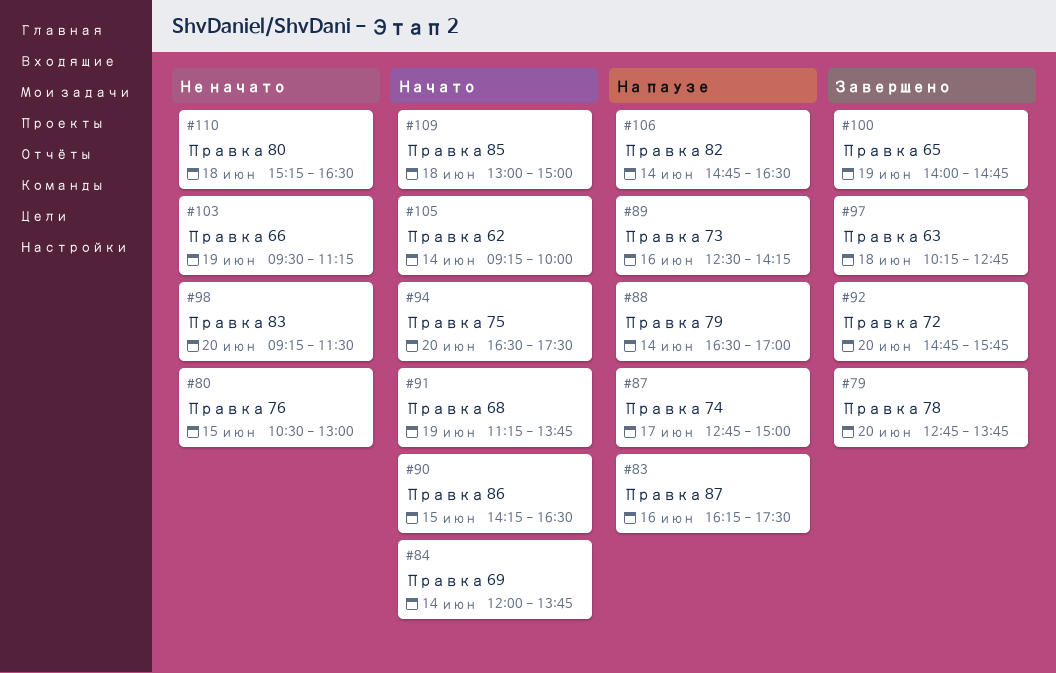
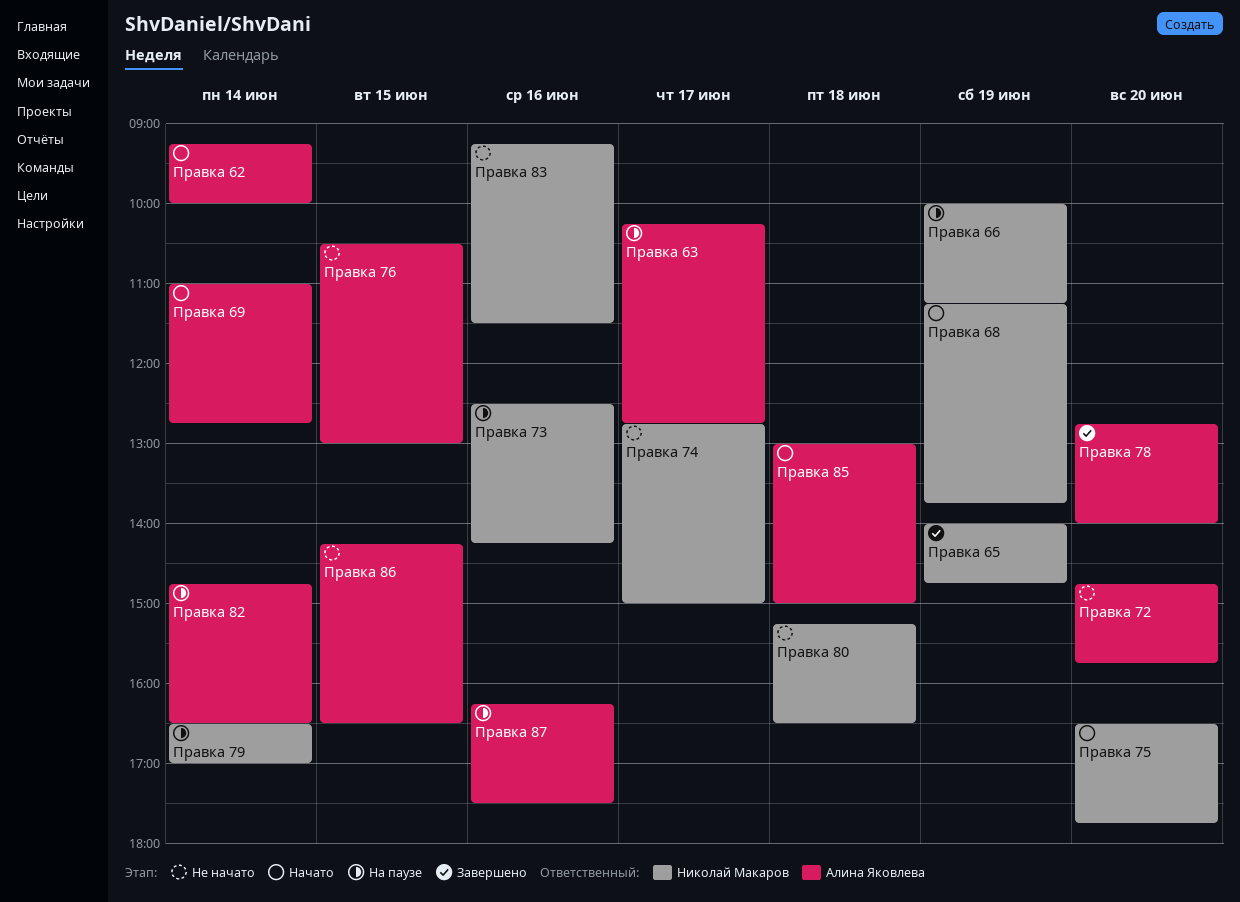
Правка 63, status: Завершено -> На паузе
Правка 63, day: Jun 18 -> Jun 17
Правка 66, status: Не начато -> На паузе
Правка 66, begins: 09:30 -> 10:00
Правка 69, begins: 12:00 -> 11:00
Правка 69, ends: 13:45 -> 12:45
Правка 72, status: Завершено -> Не начато
Правка 74, status: На паузе -> Не начато
Правка 75, ends: 17:30 -> 17:45
Правка 78, ends: 13:45 -> 14:00
Правка 83, day: Jun 20 -> Jun 16
Правка 86, status: Начато -> Не начато

